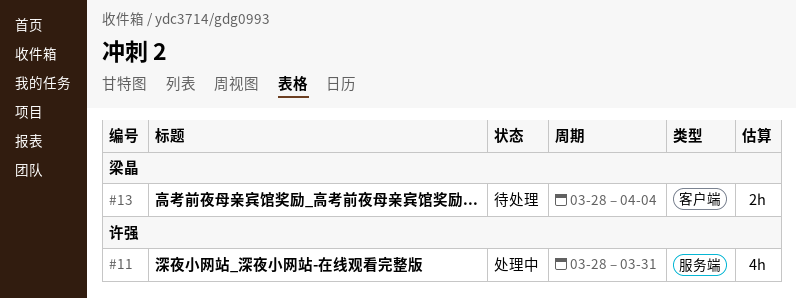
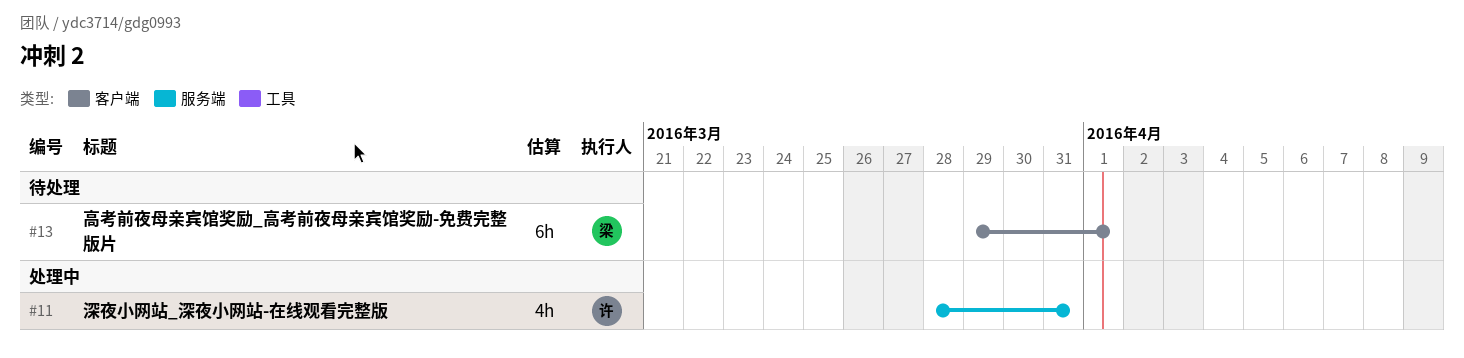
#13, estimate: 2h -> 6h
#13, start: Mar 28 -> Mar 29
#13, due: Apr 4 -> Apr 1

